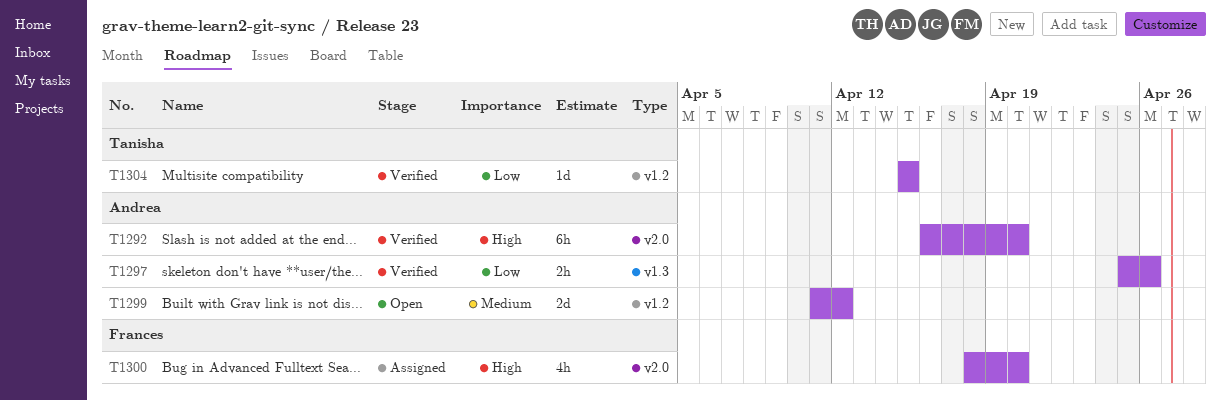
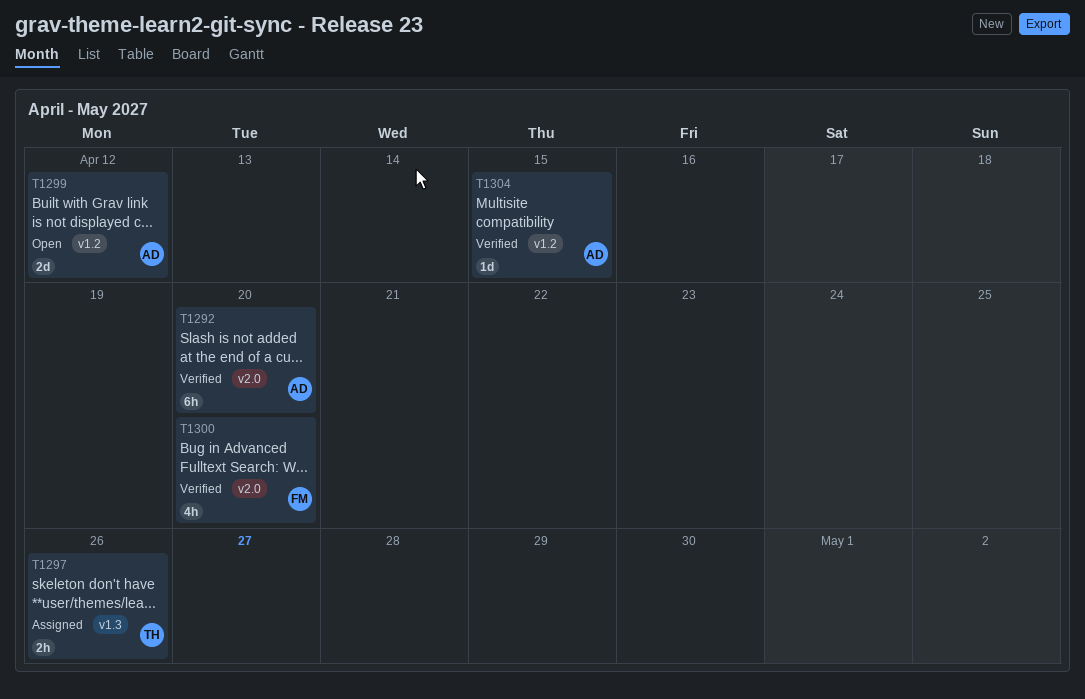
T1297, status: Verified -> Assigned
T1297, owner: Andrea -> Tanisha
T1300, status: Assigned -> Verified
T1304, owner: Tanisha -> Andrea

